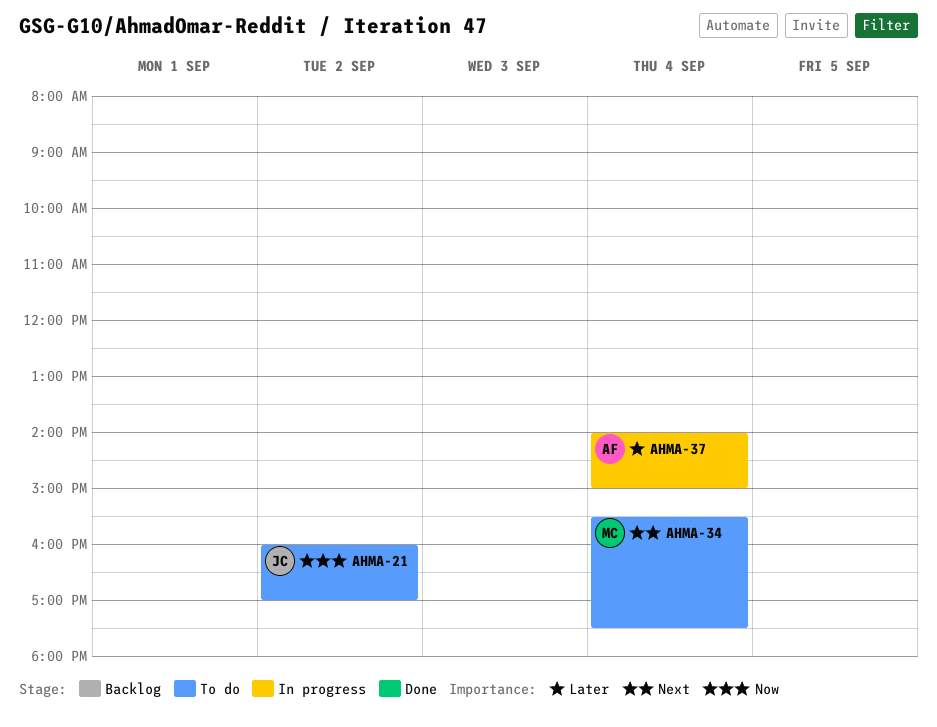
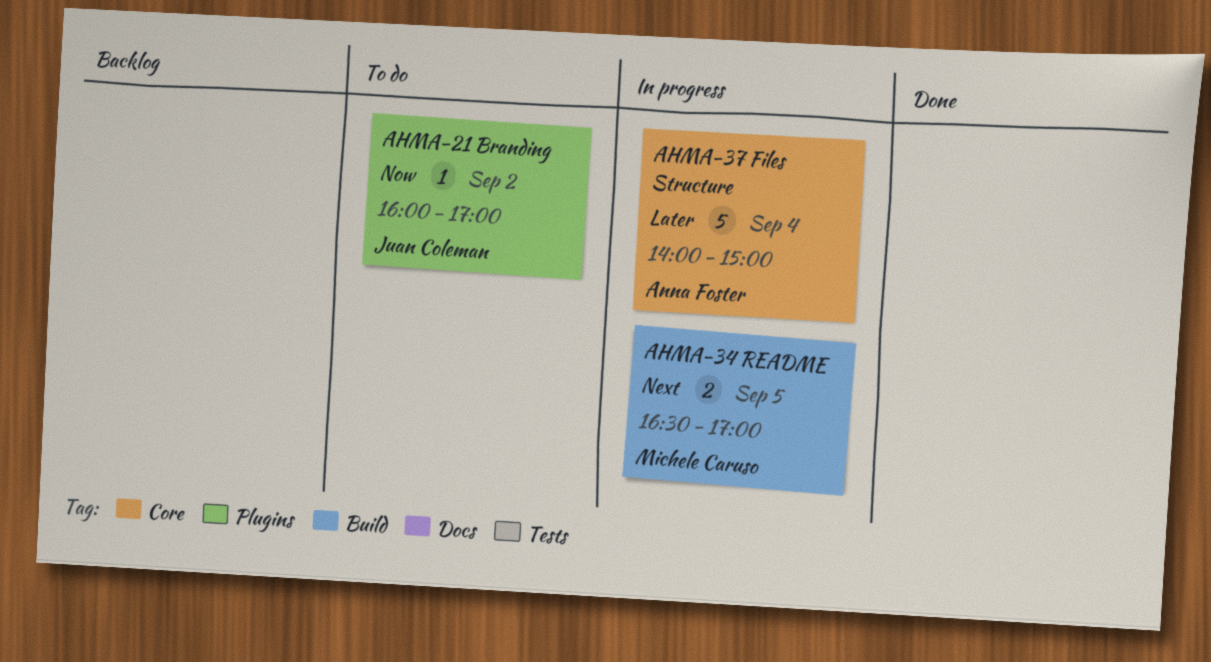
AHMA-34, status: To do -> In progress
AHMA-34, day: Sep 4 -> Sep 5
AHMA-34, begins: 15:30 -> 16:30
AHMA-34, ends: 17:30 -> 17:00

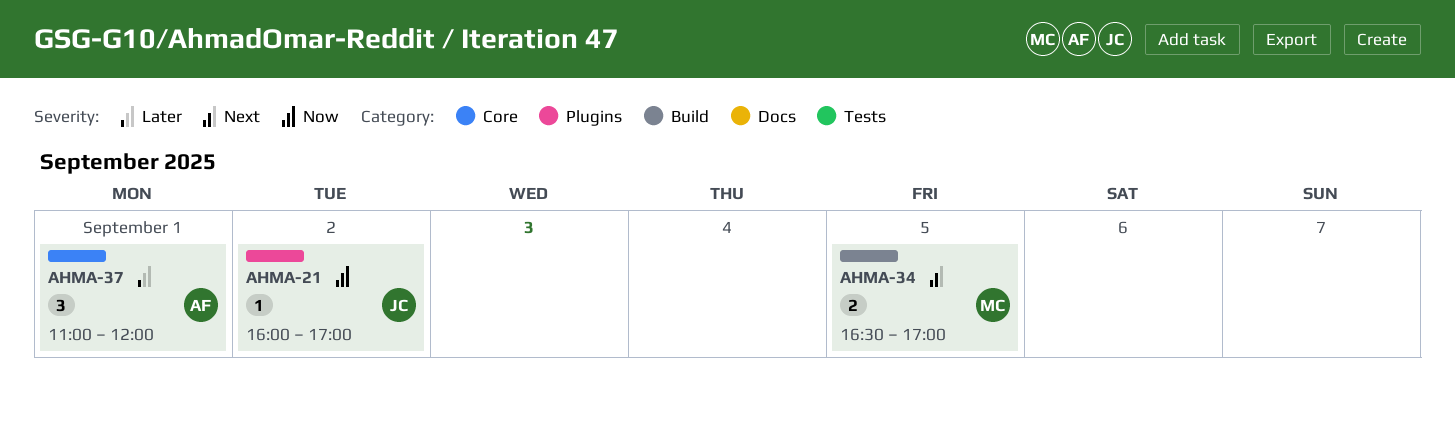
AHMA-37, estimate: 5 -> 3
AHMA-37, day: Sep 4 -> Sep 1
AHMA-37, begins: 14:00 -> 11:00
AHMA-37, ends: 15:00 -> 12:00

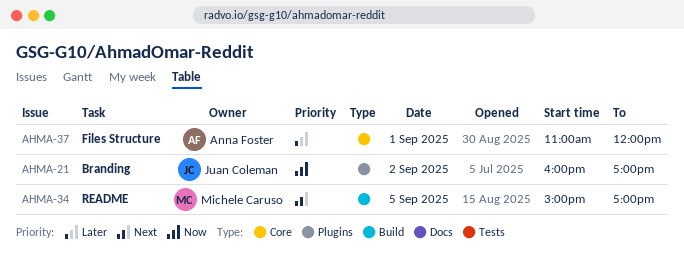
AHMA-34, begins: 16:30 -> 15:00

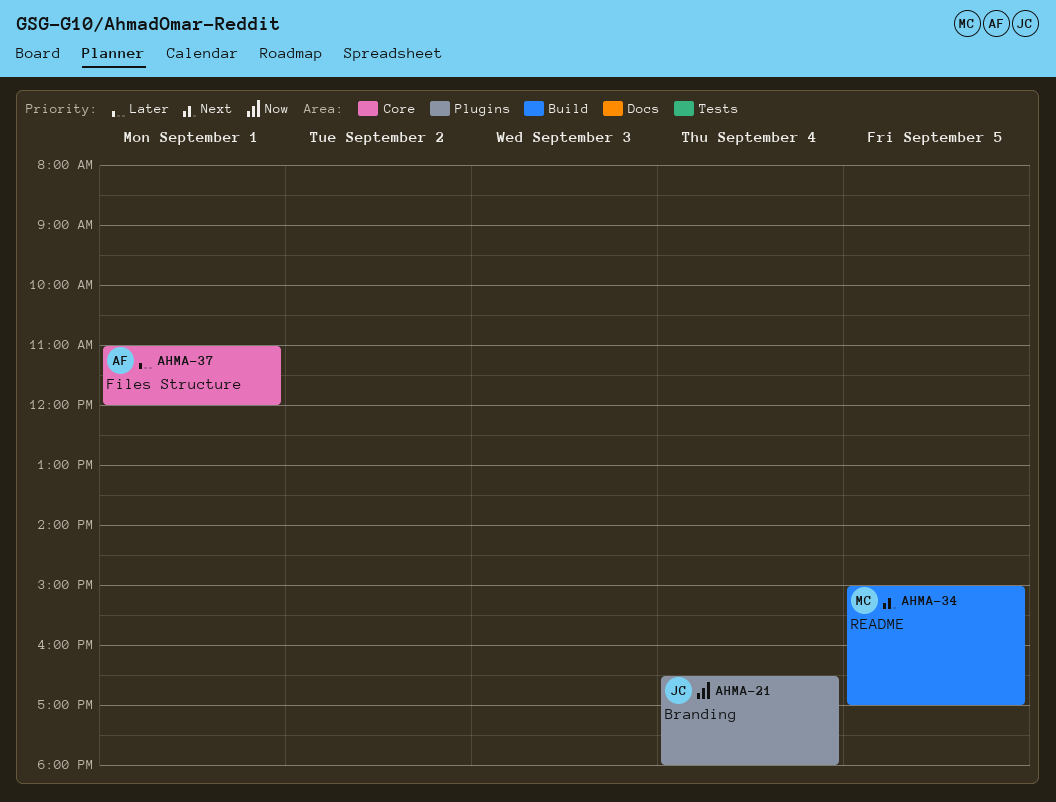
AHMA-21, day: Sep 2 -> Sep 4
AHMA-21, begins: 16:00 -> 16:30
AHMA-21, ends: 17:00 -> 18:00

